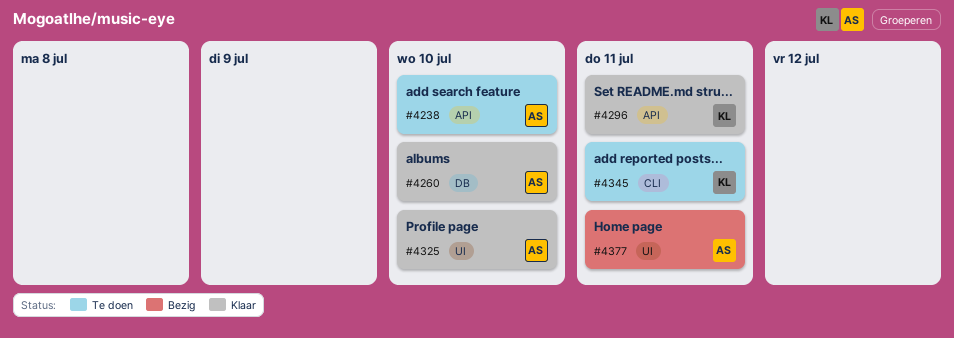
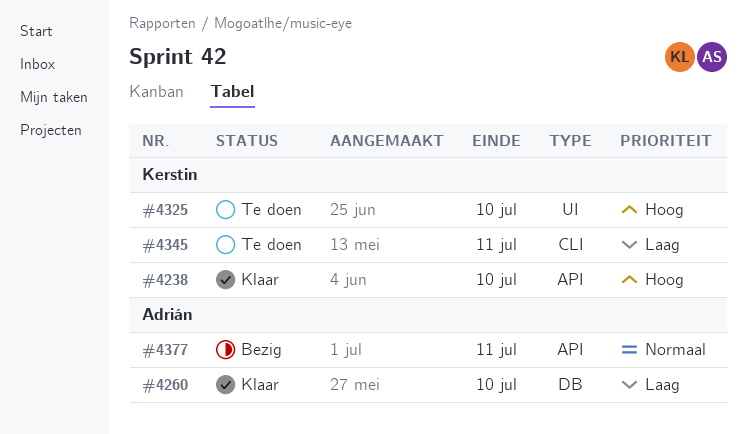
#4238, status: Te doen -> Klaar
#4238, owner: Adrián -> Kerstin
#4296: present -> none
#4325, status: Klaar -> Te doen
#4325, owner: Adrián -> Kerstin
#4377, label: UI -> API

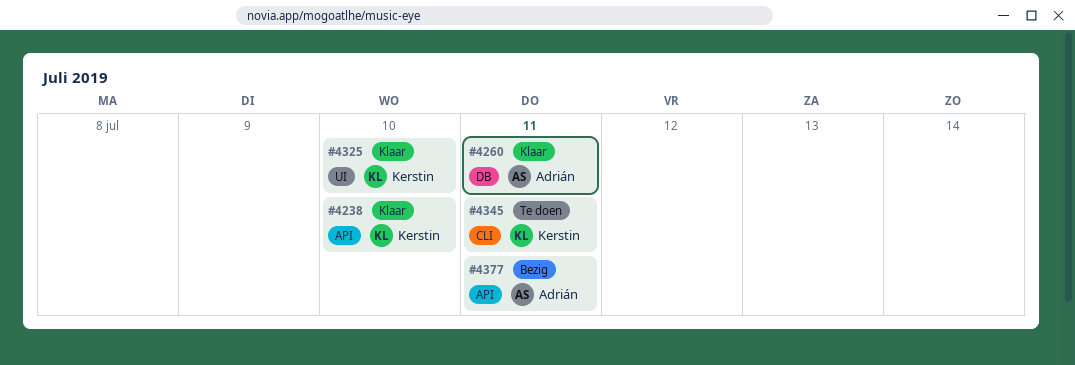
#4260, due: Jul 10 -> Jul 11
#4325, status: Te doen -> Klaar

